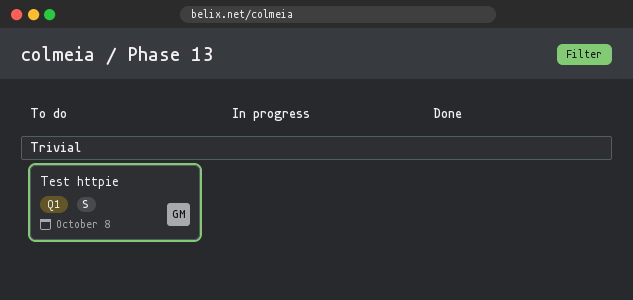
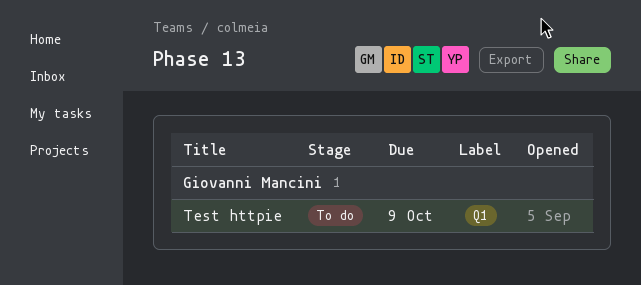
Test httpie, due: Oct 8 -> Oct 9

